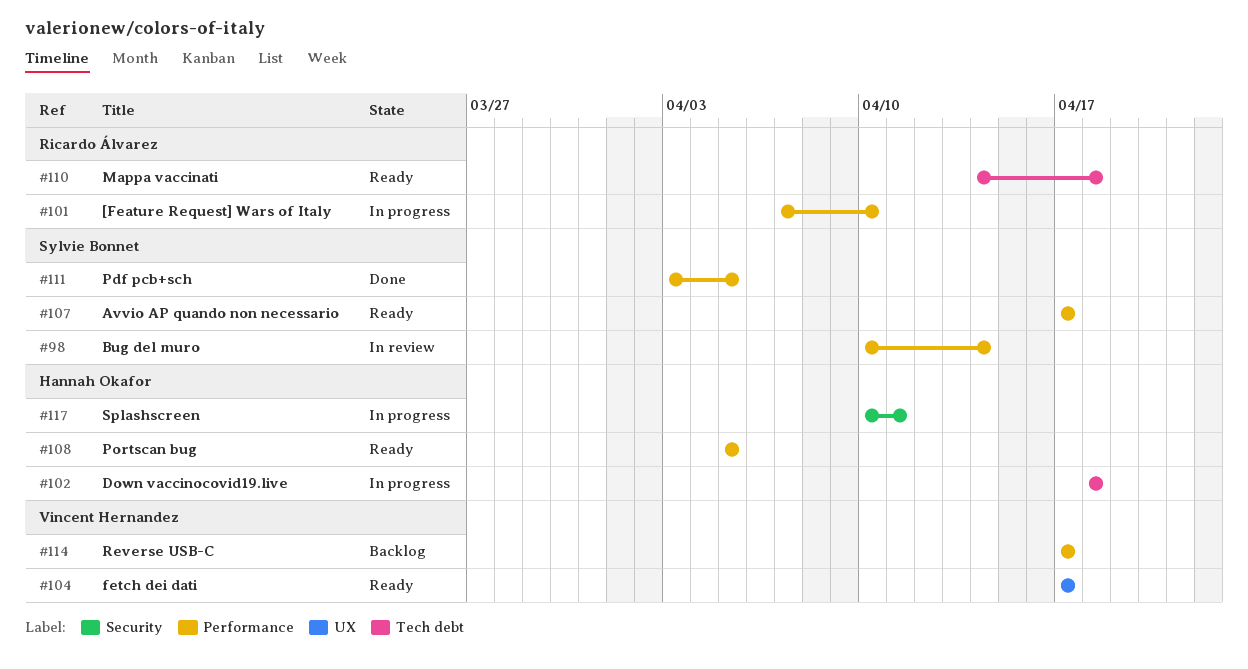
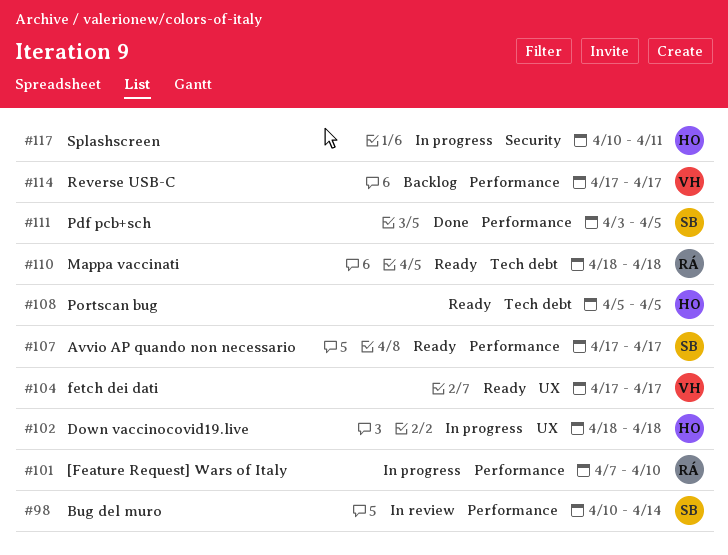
#102, label: Tech debt -> UX
#108, label: Performance -> Tech debt
#110, start: Apr 14 -> Apr 18

